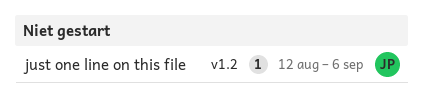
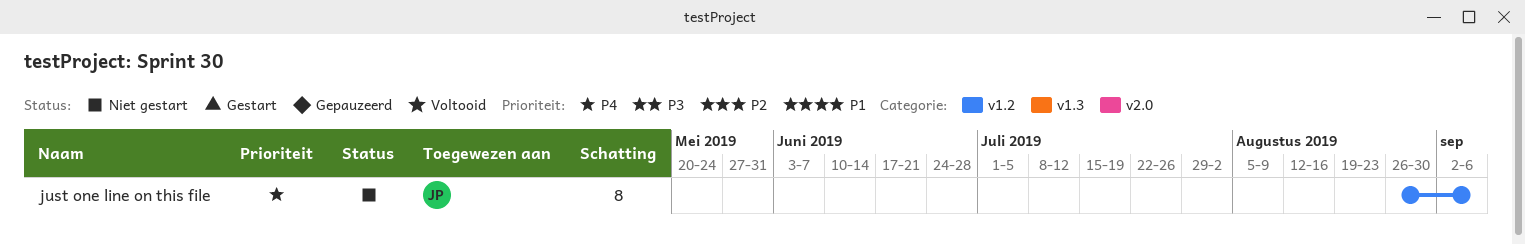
just one line on this file, estimate: 1 -> 8
just one line on this file, start: Aug 12 -> Aug 26

